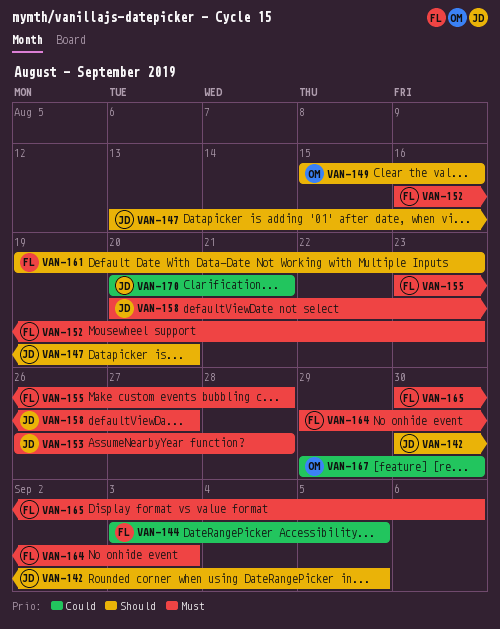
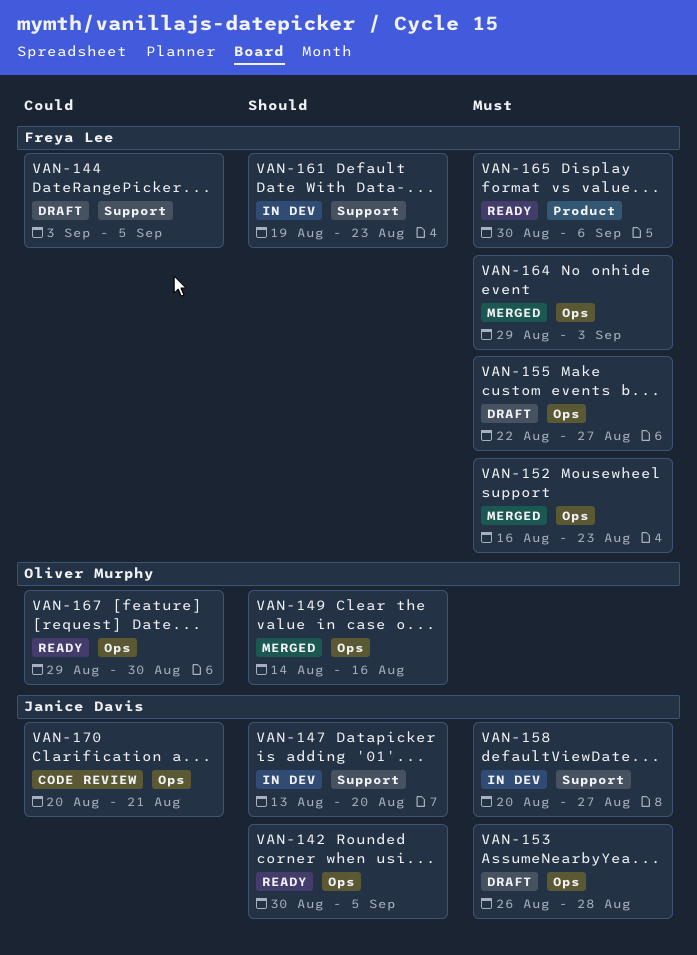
VAN-149, start: Aug 15 -> Aug 14
VAN-155, start: Aug 23 -> Aug 22
VAN-155, due: Aug 28 -> Aug 27

